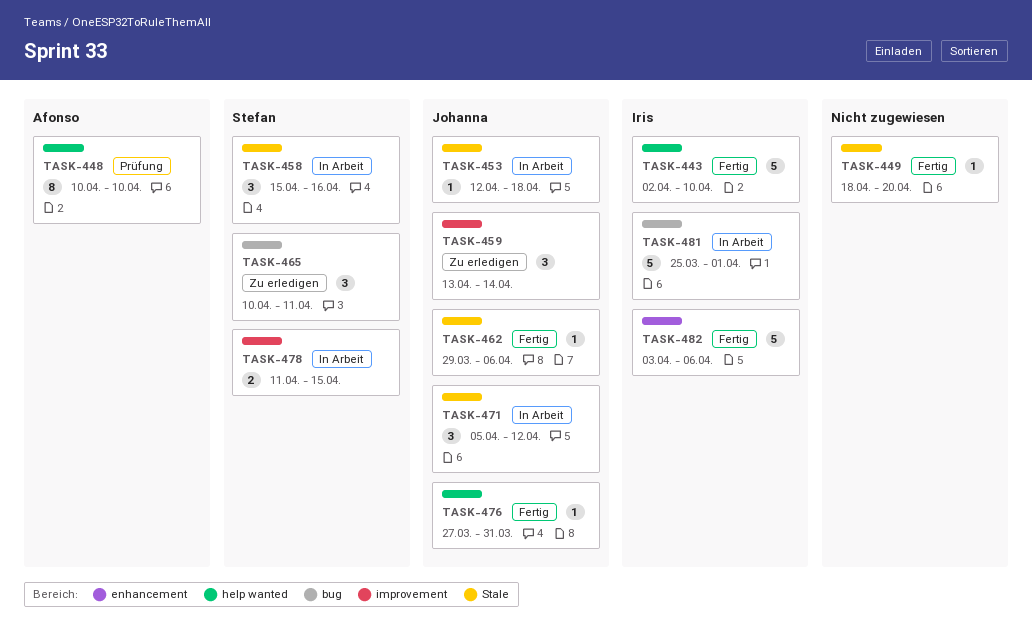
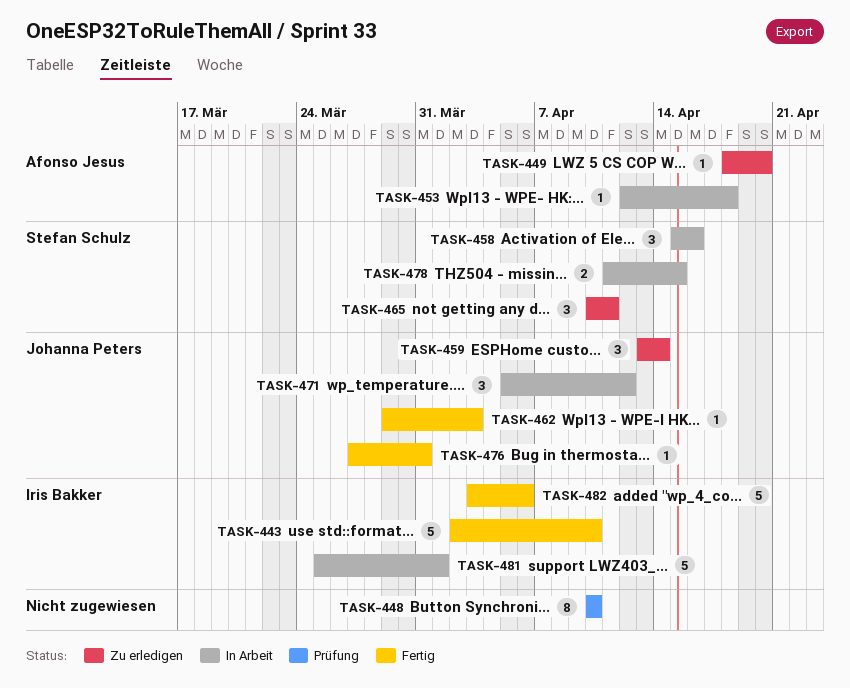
TASK-448, owner: Afonso Jesus -> none
TASK-449, status: Fertig -> Zu erledigen
TASK-449, owner: none -> Afonso Jesus
TASK-453, owner: Johanna Peters -> Afonso Jesus
TASK-462, due: Apr 6 -> Apr 3

